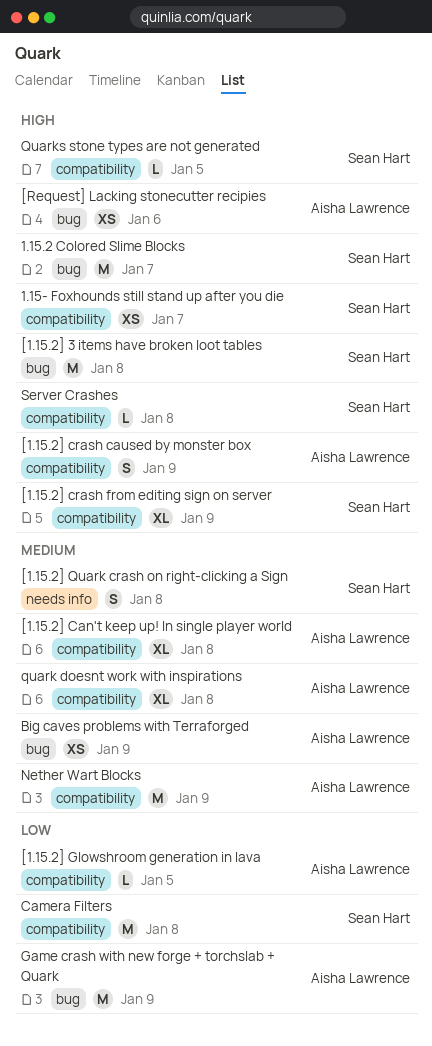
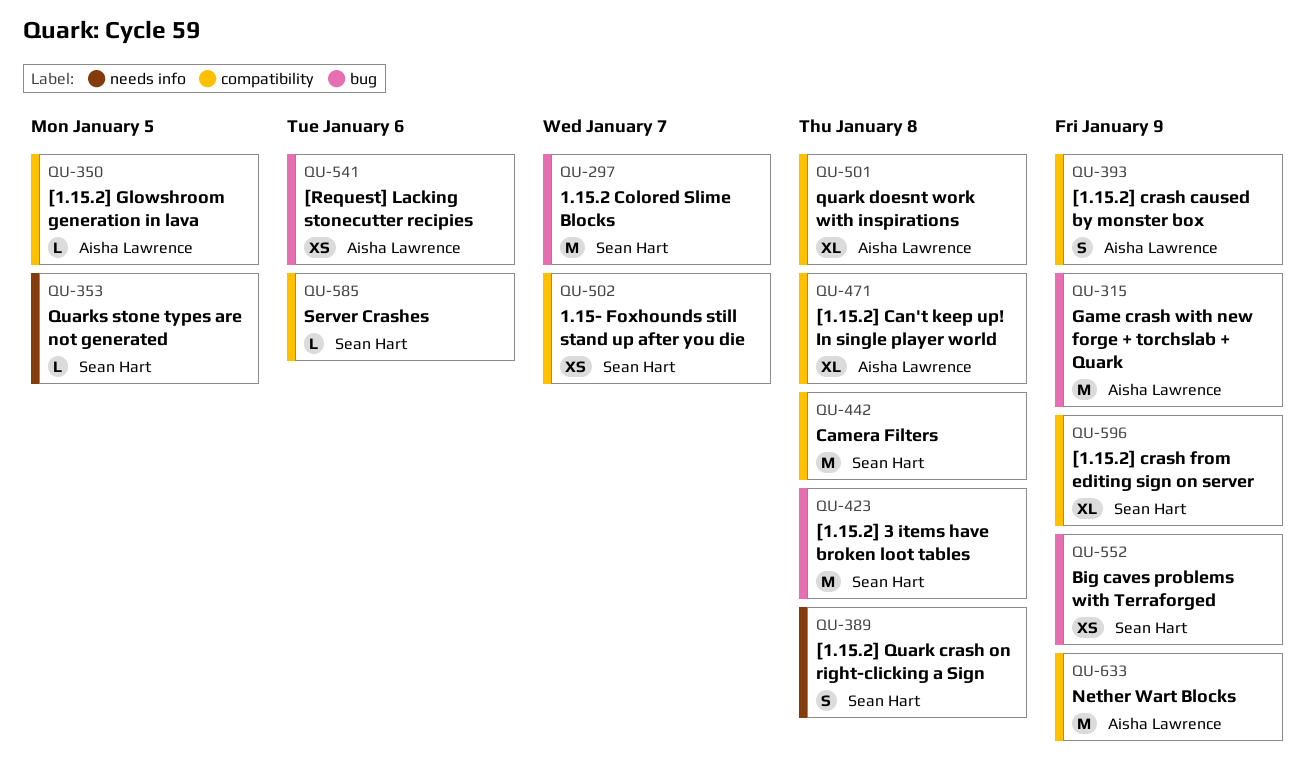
Big caves problems with Terraforged, owner: Aisha Lawrence -> Sean Hart
Quarks stone types are not generated, label: compatibility -> needs info
Server Crashes, due: Jan 8 -> Jan 6

